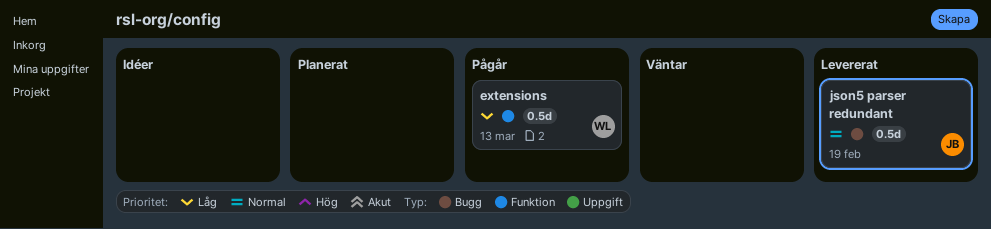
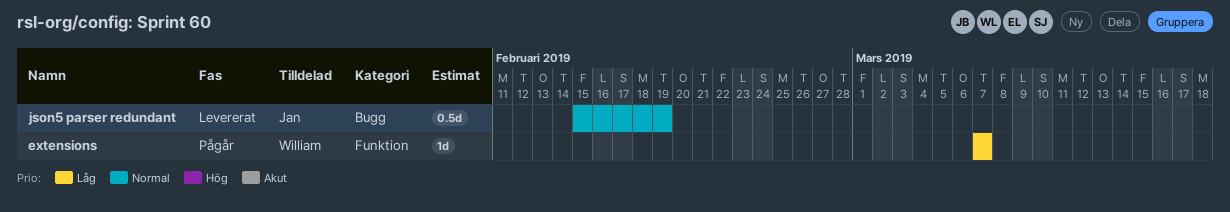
extensions, estimate: 0.5d -> 1d
extensions, due: Mar 13 -> Mar 7

